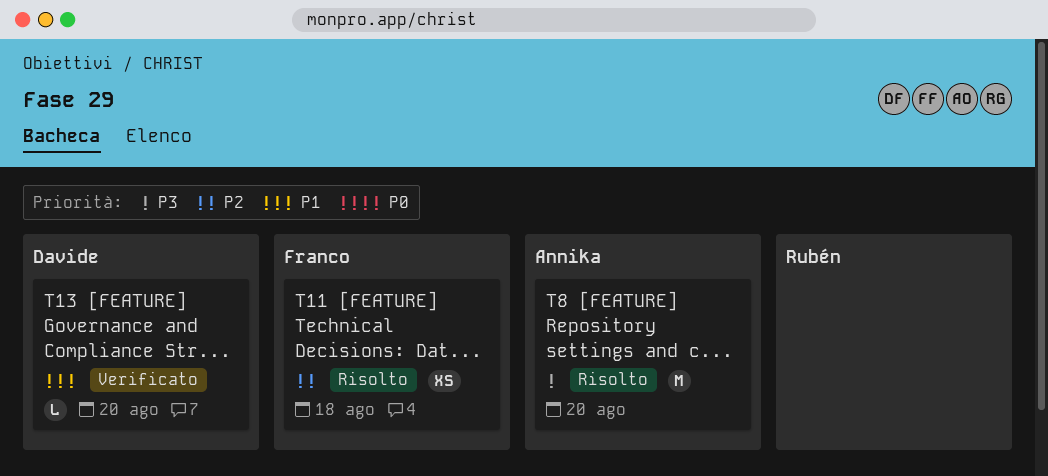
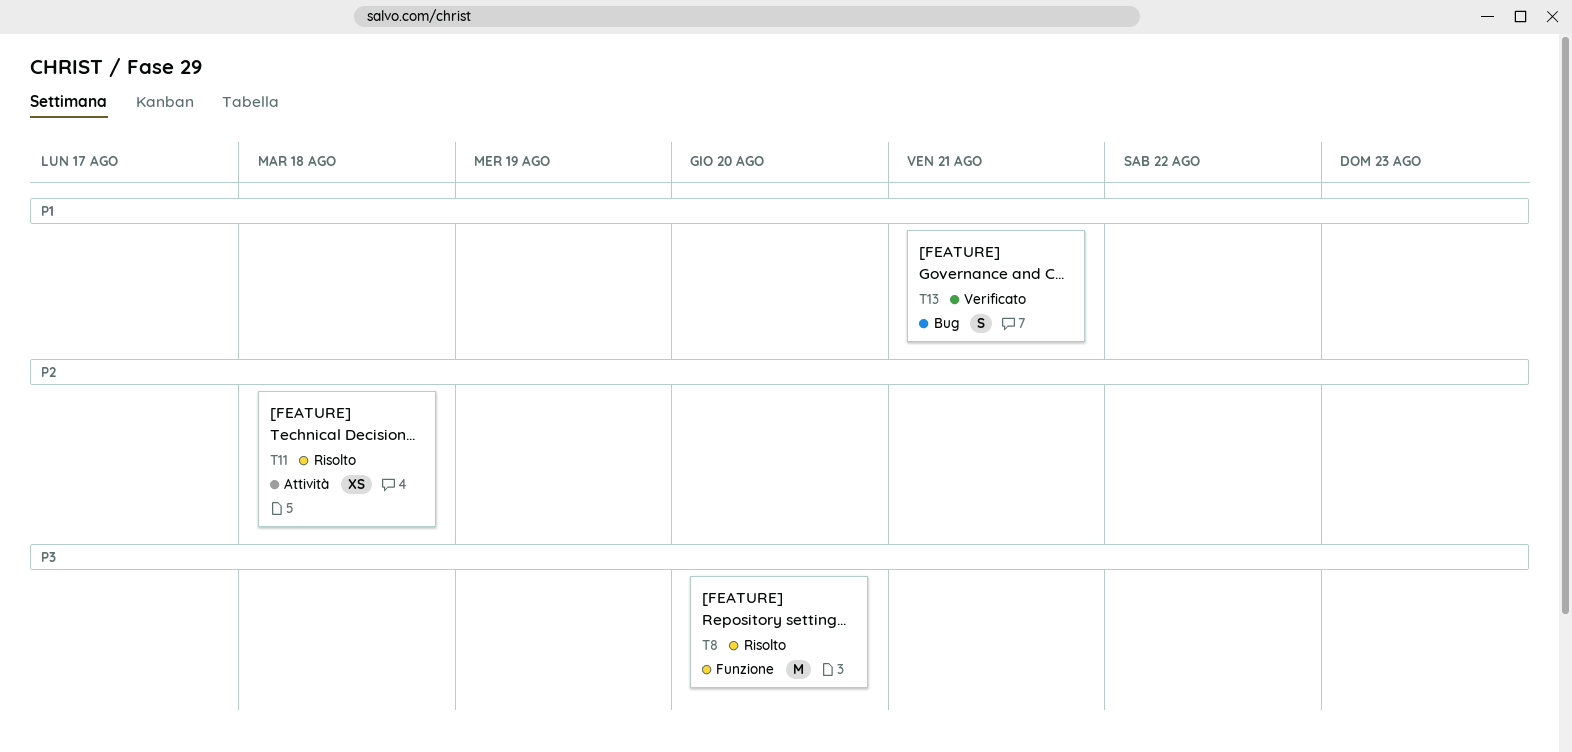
T13, estimate: L -> S
T13, due: Aug 20 -> Aug 21

